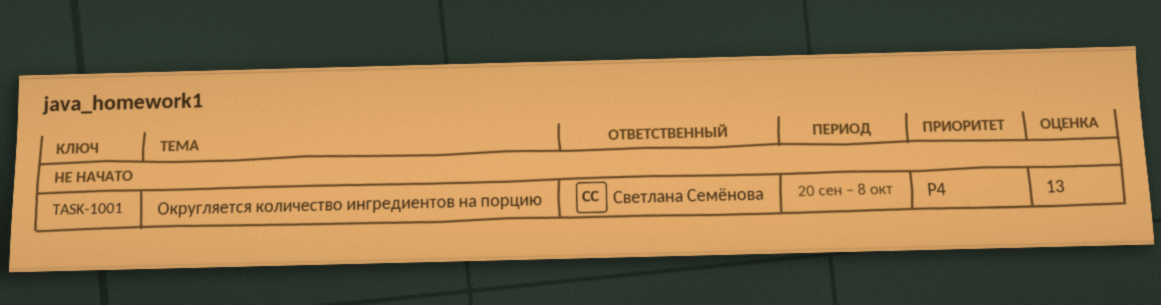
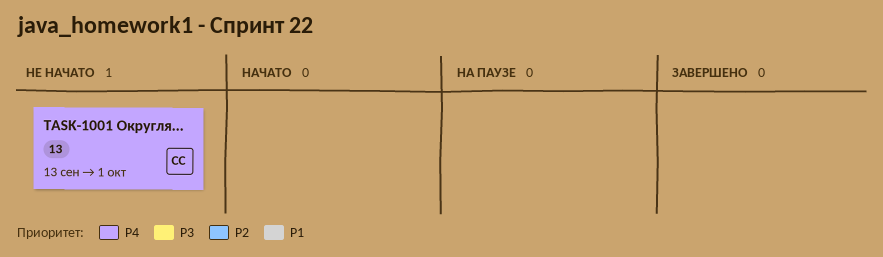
TASK-1001, start: Sep 20 -> Sep 13
TASK-1001, due: Oct 8 -> Oct 1

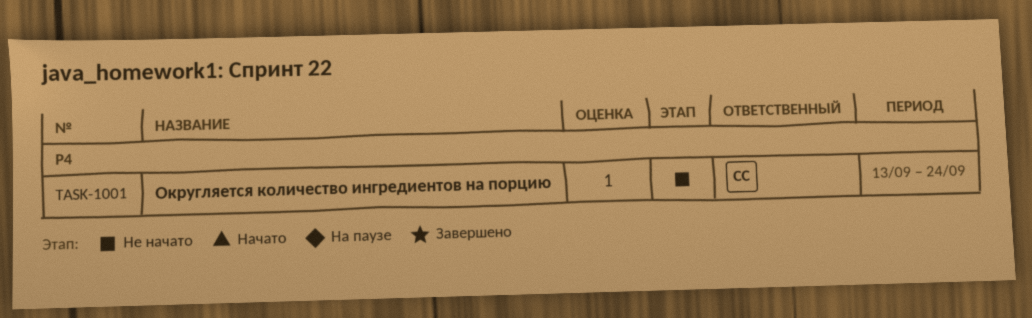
TASK-1001, estimate: 13 -> 1
TASK-1001, due: Oct 1 -> Sep 24

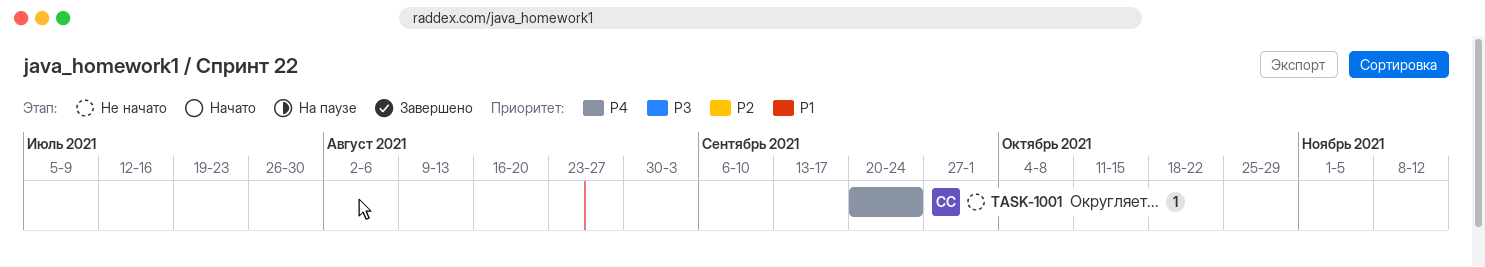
TASK-1001, start: Sep 13 -> Sep 20

